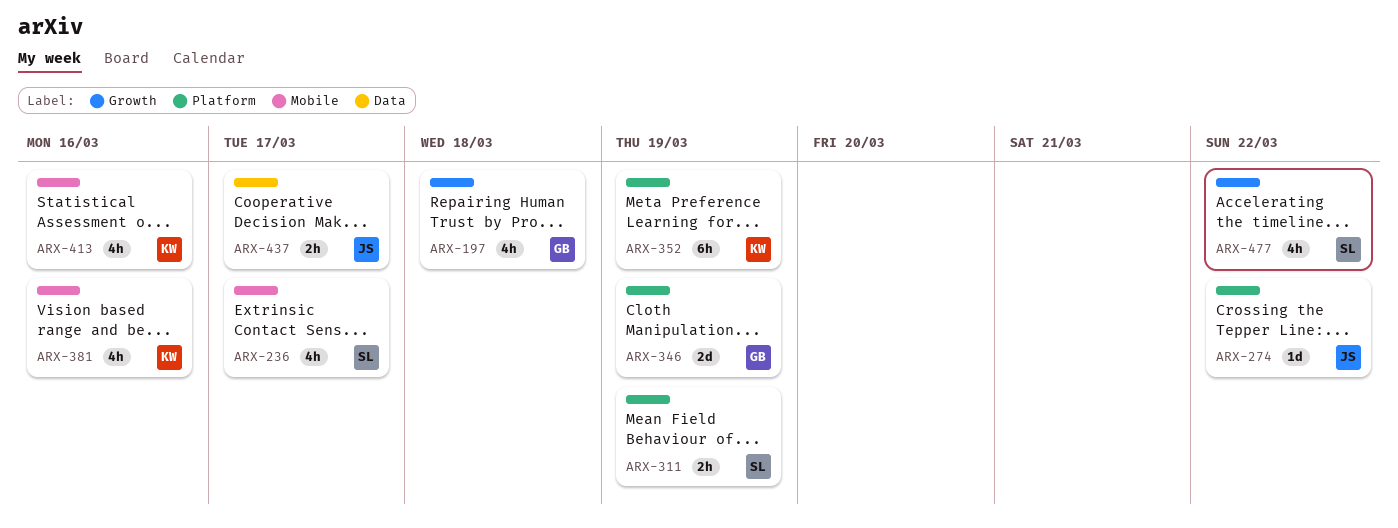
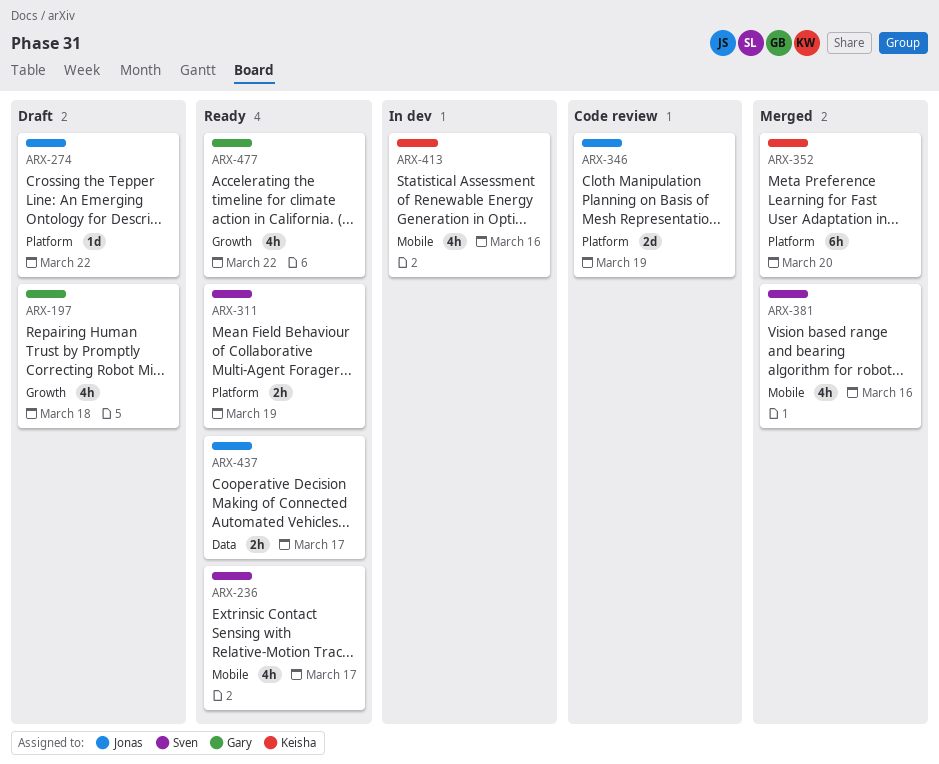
ARX-346, owner: Gary -> Jonas
ARX-352, due: Mar 19 -> Mar 20
ARX-381, owner: Keisha -> Sven
ARX-477, owner: Sven -> Gary

